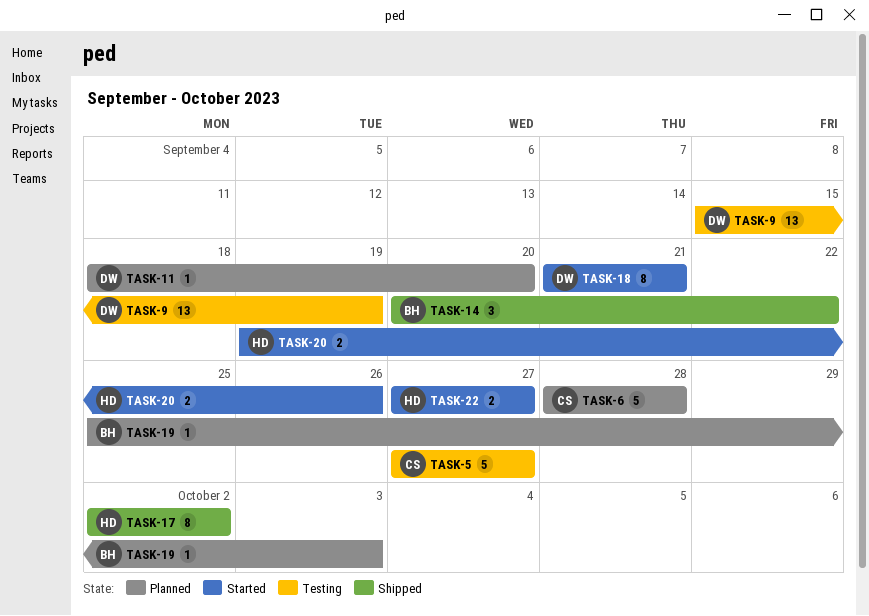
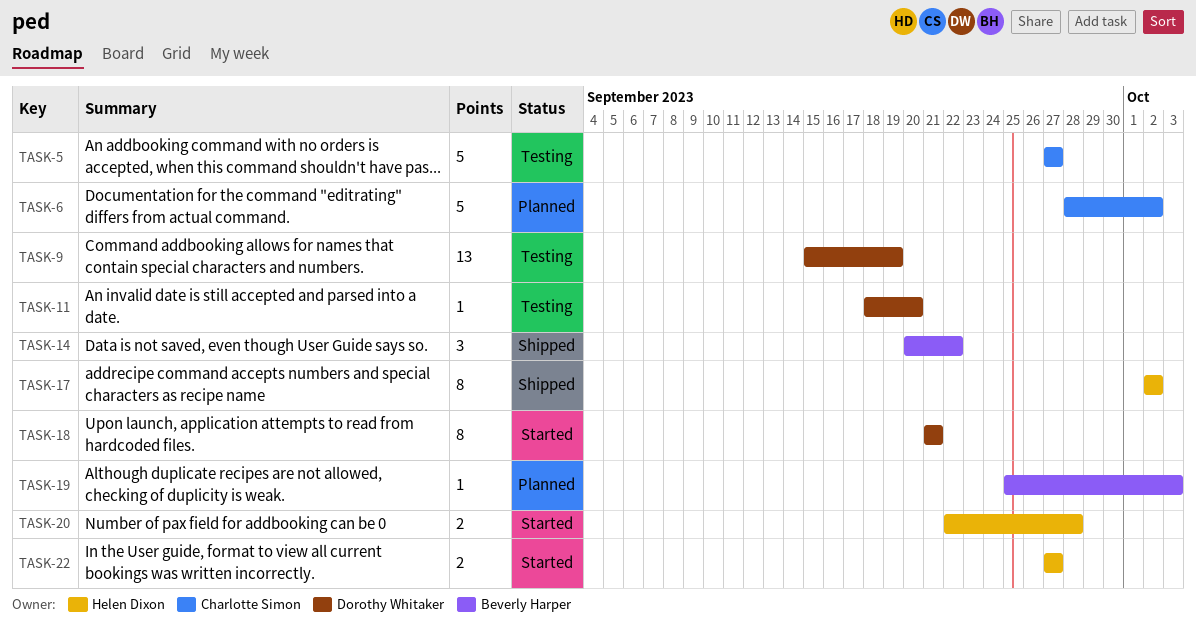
TASK-6, due: Sep 28 -> Oct 2
TASK-11, status: Planned -> Testing
TASK-20, start: Sep 19 -> Sep 22
TASK-20, due: Sep 26 -> Sep 28

